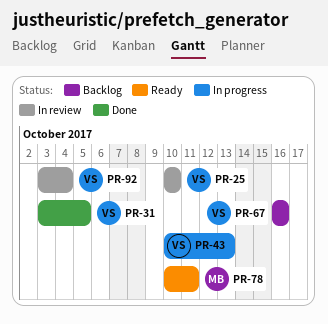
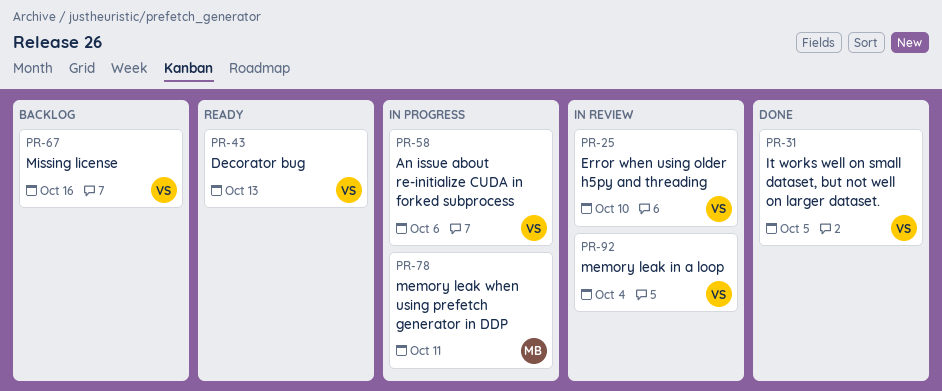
PR-43, status: In progress -> Ready
PR-58: none -> present
PR-78, status: Ready -> In progress

